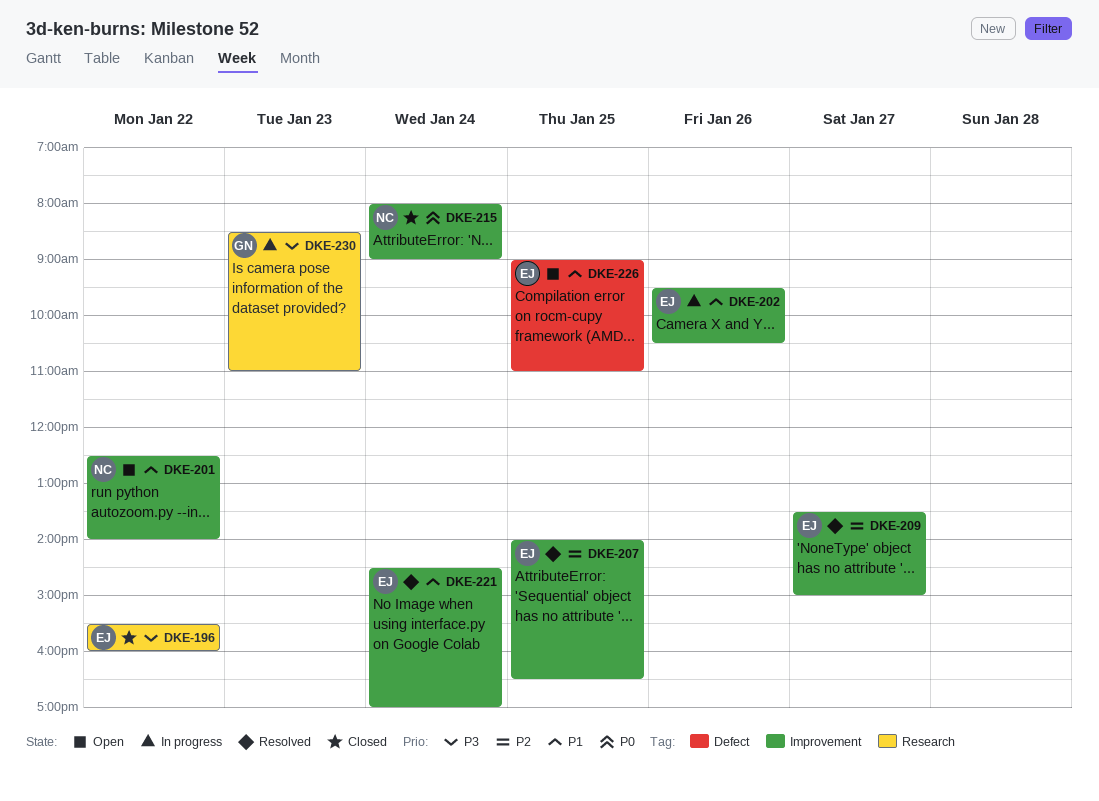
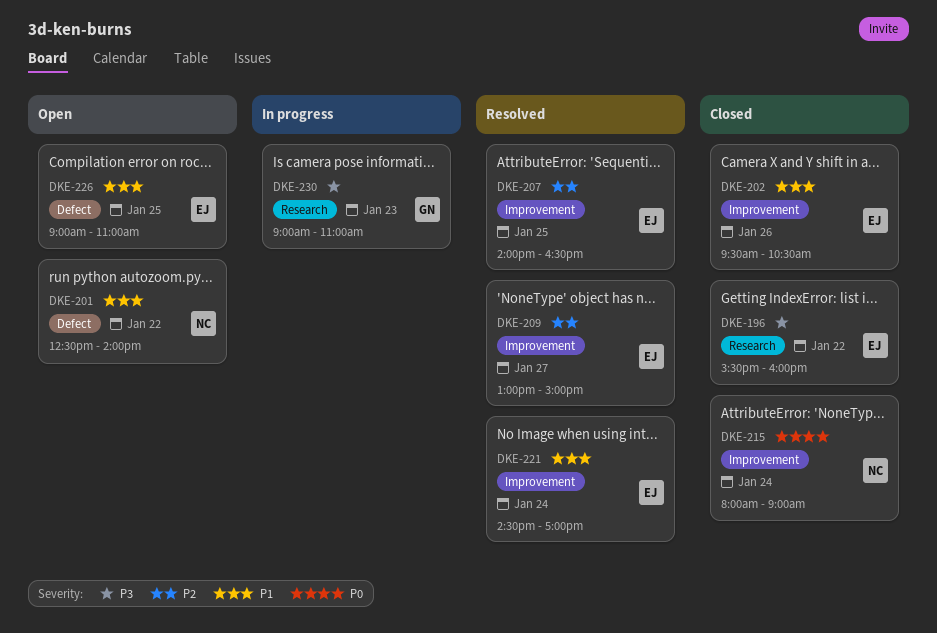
DKE-201, label: Improvement -> Defect
DKE-202, status: In progress -> Closed
DKE-209, begins: 13:30 -> 13:00
DKE-230, begins: 08:30 -> 09:00

